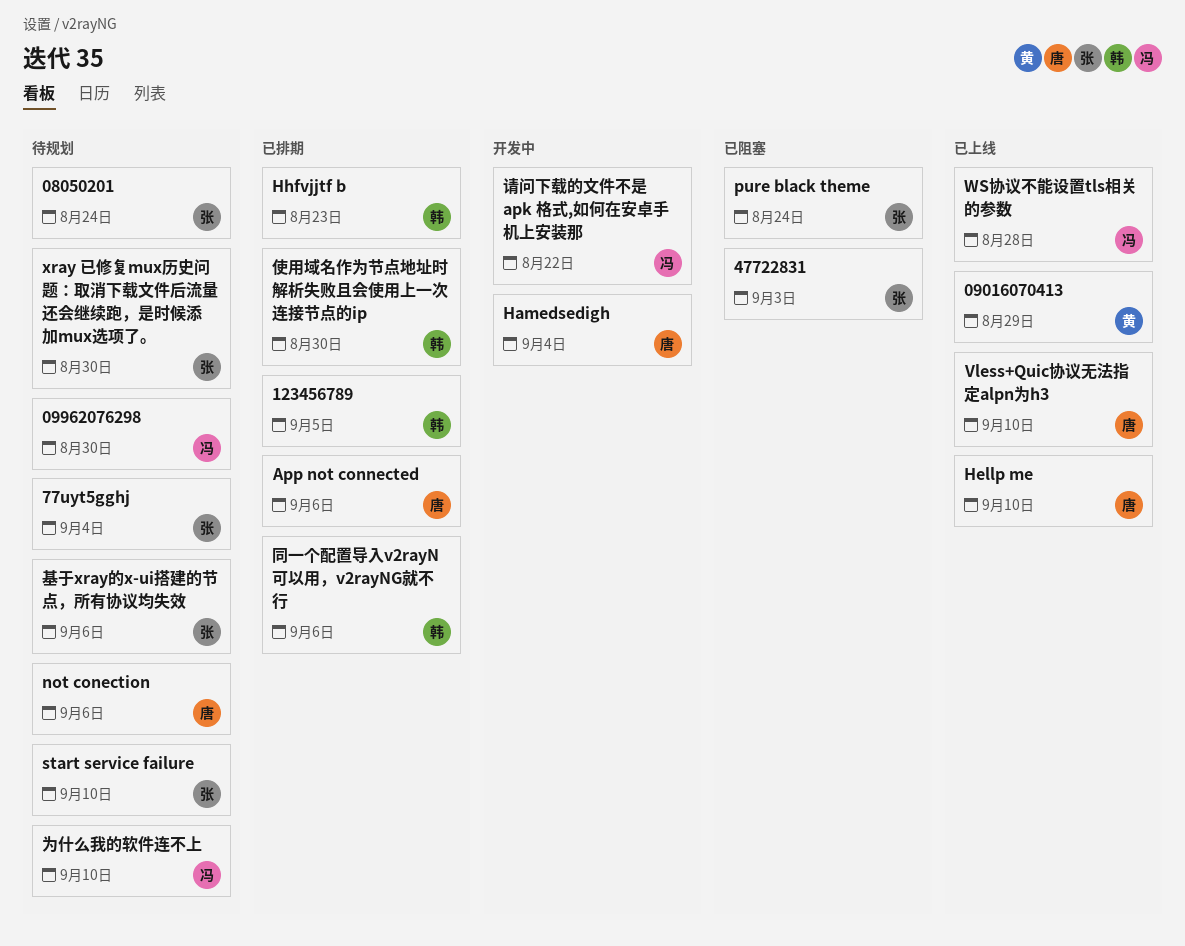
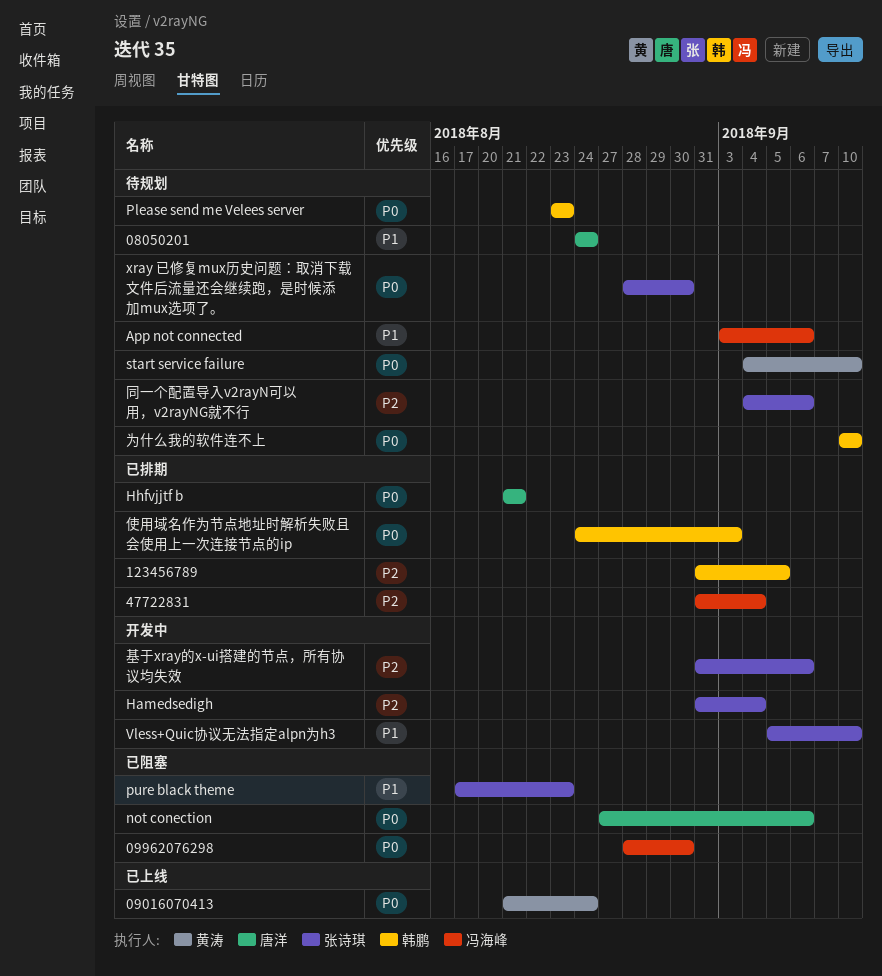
08050201, owner: 张诗琪 -> 唐洋
09016070413, due: Aug 29 -> Aug 24
09962076298, status: 待规划 -> 已阻塞
47722831, status: 已阻塞 -> 已排期
47722831, owner: 张诗琪 -> 冯海峰
47722831, due: Sep 3 -> Sep 4
77uyt5gghj: present -> none
App not connected, status: 已排期 -> 待规划
App not connected, owner: 唐洋 -> 冯海峰
Hamedsedigh, owner: 唐洋 -> 张诗琪
Hellp me: present -> none
Hhfvjjtf b, owner: 韩鹏 -> 唐洋
Hhfvjjtf b, due: Aug 23 -> Aug 21
not conection, status: 待规划 -> 已阻塞
Please send me Velees server: none -> present
pure black theme, due: Aug 24 -> Aug 23
start service failure, owner: 张诗琪 -> 黄涛
Vless+Quic协议无法指定alpn为h3, status: 已上线 -> 开发中
Vless+Quic协议无法指定alpn为h3, owner: 唐洋 -> 张诗琪
WS协议不能设置tls相关的参数: present -> none
为什么我的软件连不上, owner: 冯海峰 -> 韩鹏
使用域名作为节点地址时解析失败且会使用上一次连接节点的ip, due: Aug 30 -> Sep 3
同一个配置导入v2rayN可以用，v2rayNG就不行, status: 已排期 -> 待规划
同一个配置导入v2rayN可以用，v2rayNG就不行, owner: 韩鹏 -> 张诗琪
基于xray的x-ui搭建的节点，所有协议均失效, status: 待规划 -> 开发中
请问下载的文件不是 apk 格式,如何在安卓手机上安装那: present -> none

